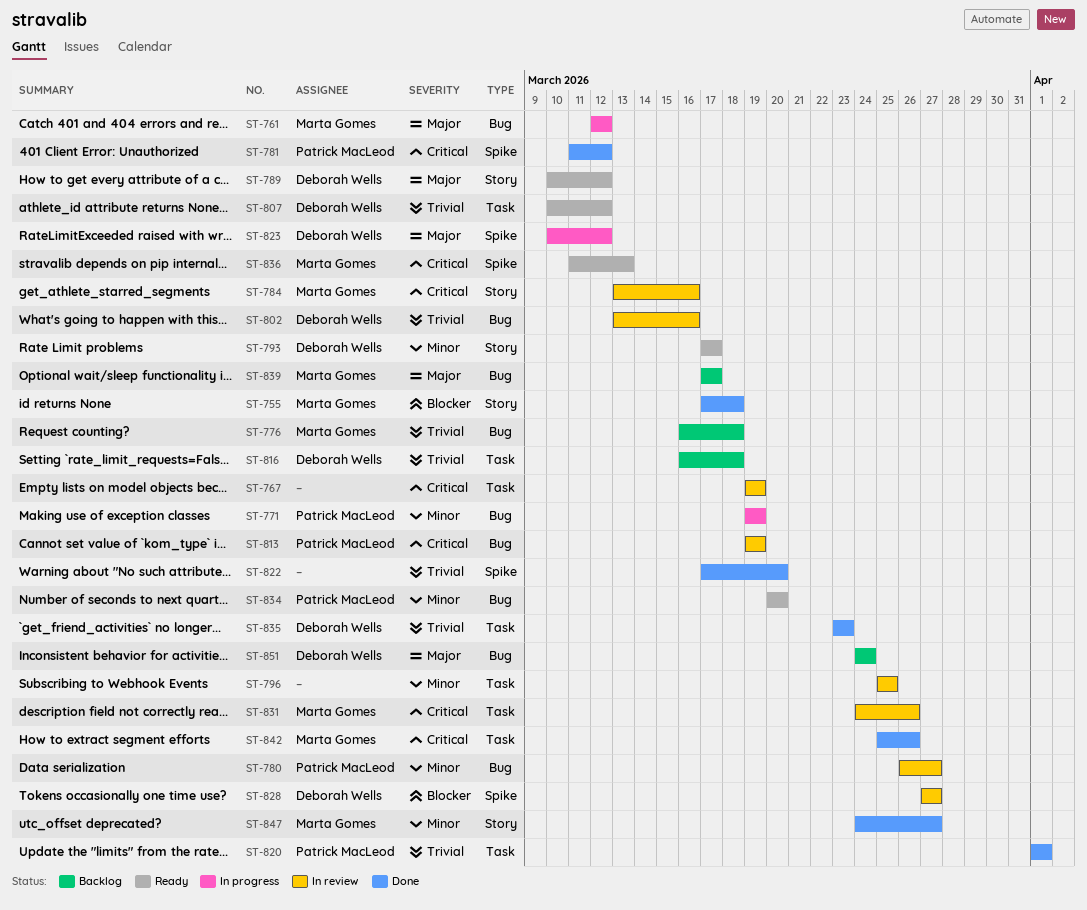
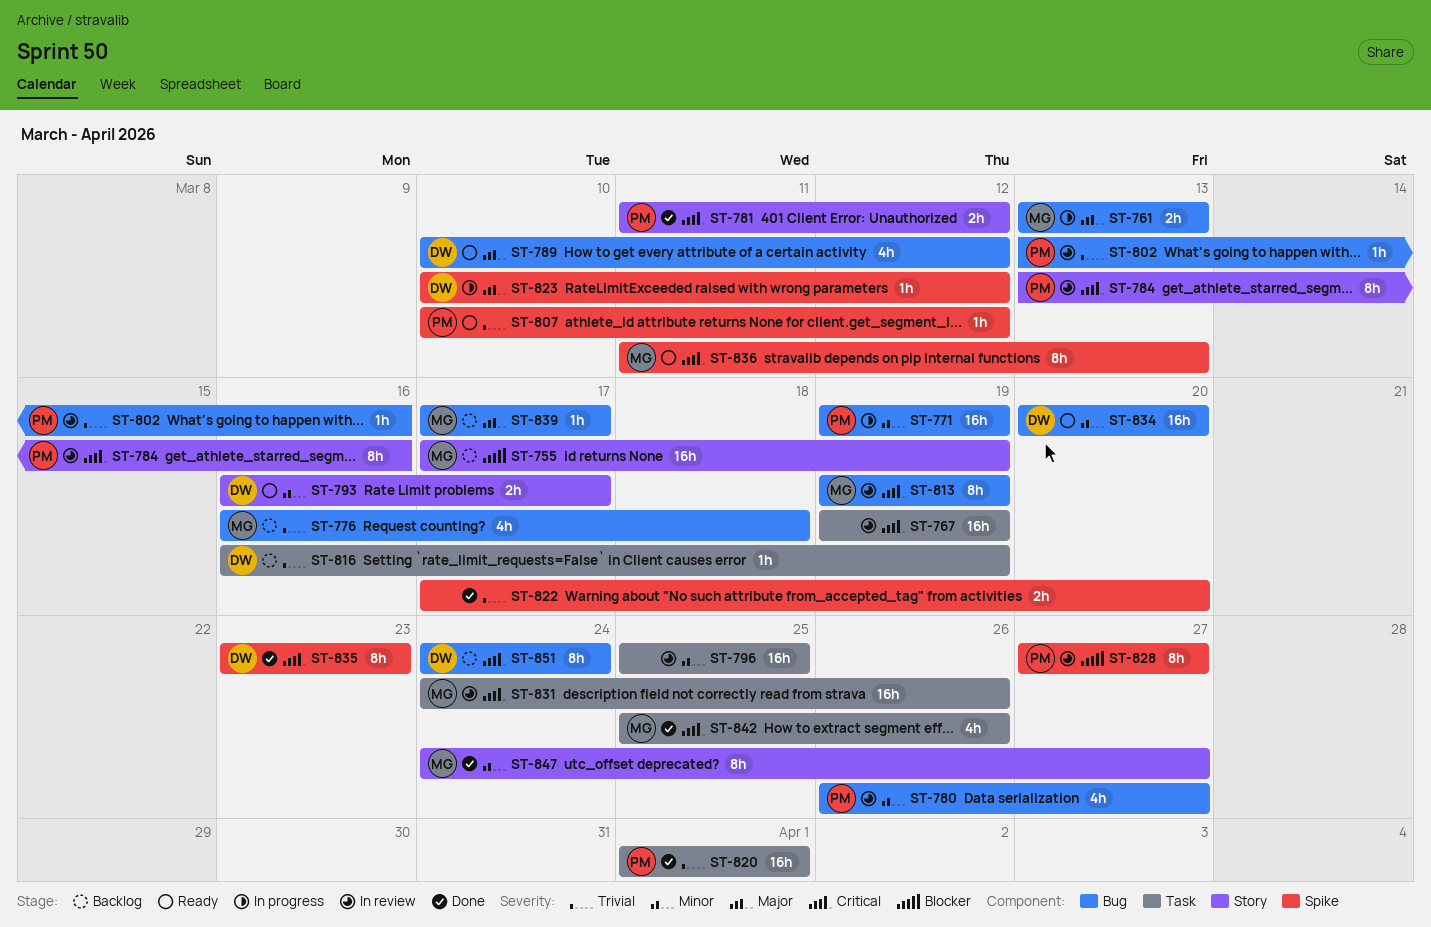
ST-755, status: Done -> Backlog
ST-755, due: Mar 18 -> Mar 19
ST-761, start: Mar 12 -> Mar 13
ST-761, due: Mar 12 -> Mar 13
ST-781, label: Spike -> Story
ST-784, owner: Marta Gomes -> Patrick MacLeod
ST-789, label: Story -> Bug
ST-793, start: Mar 17 -> Mar 16
ST-802, owner: Deborah Wells -> Patrick MacLeod
ST-807, owner: Deborah Wells -> Patrick MacLeod
ST-807, label: Task -> Spike
ST-813, owner: Patrick MacLeod -> Marta Gomes
ST-816, due: Mar 18 -> Mar 19
ST-828, owner: Deborah Wells -> Patrick MacLeod
ST-834, owner: Patrick MacLeod -> Deborah Wells
ST-835, priority: Trivial -> Critical
ST-835, label: Task -> Spike
ST-851, priority: Major -> Critical

